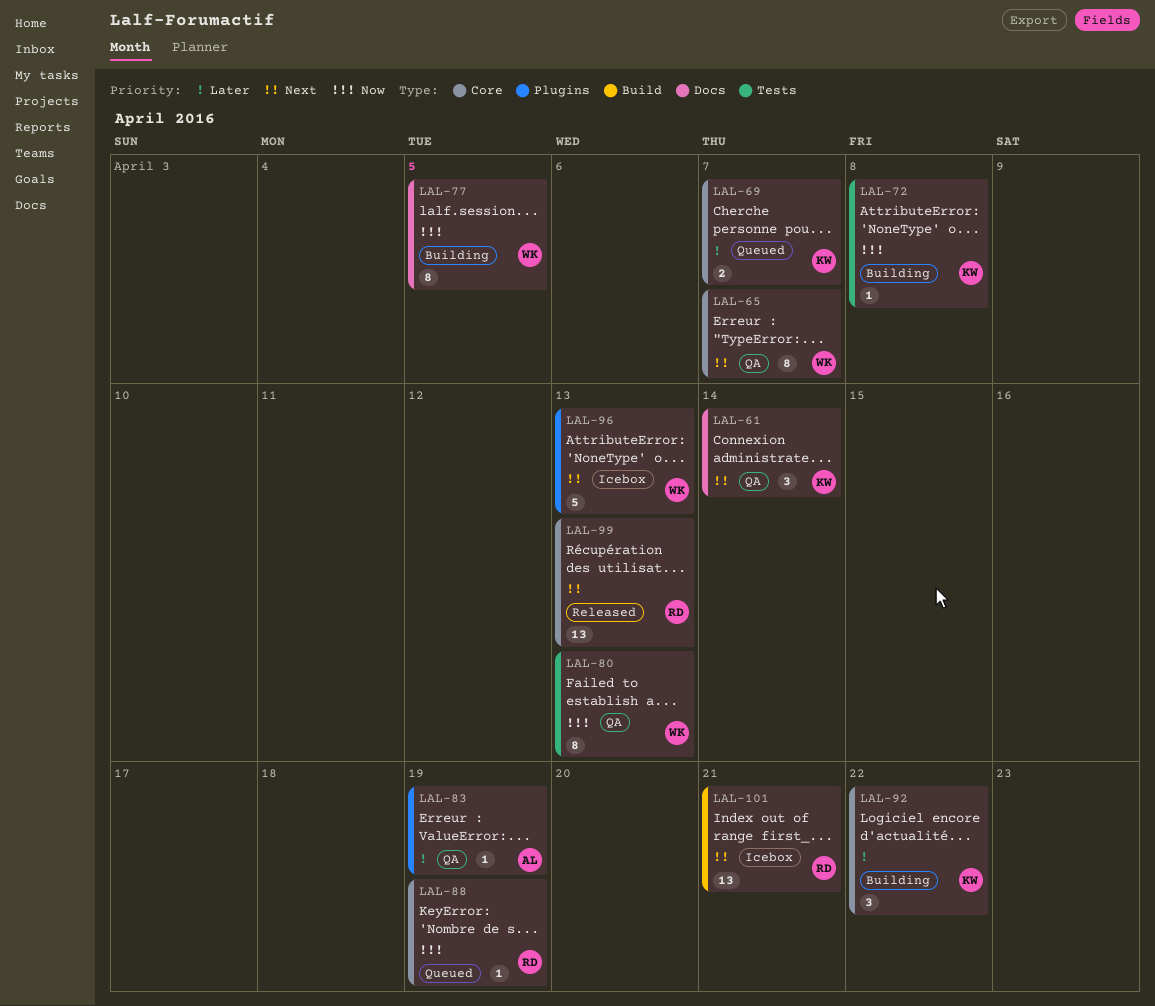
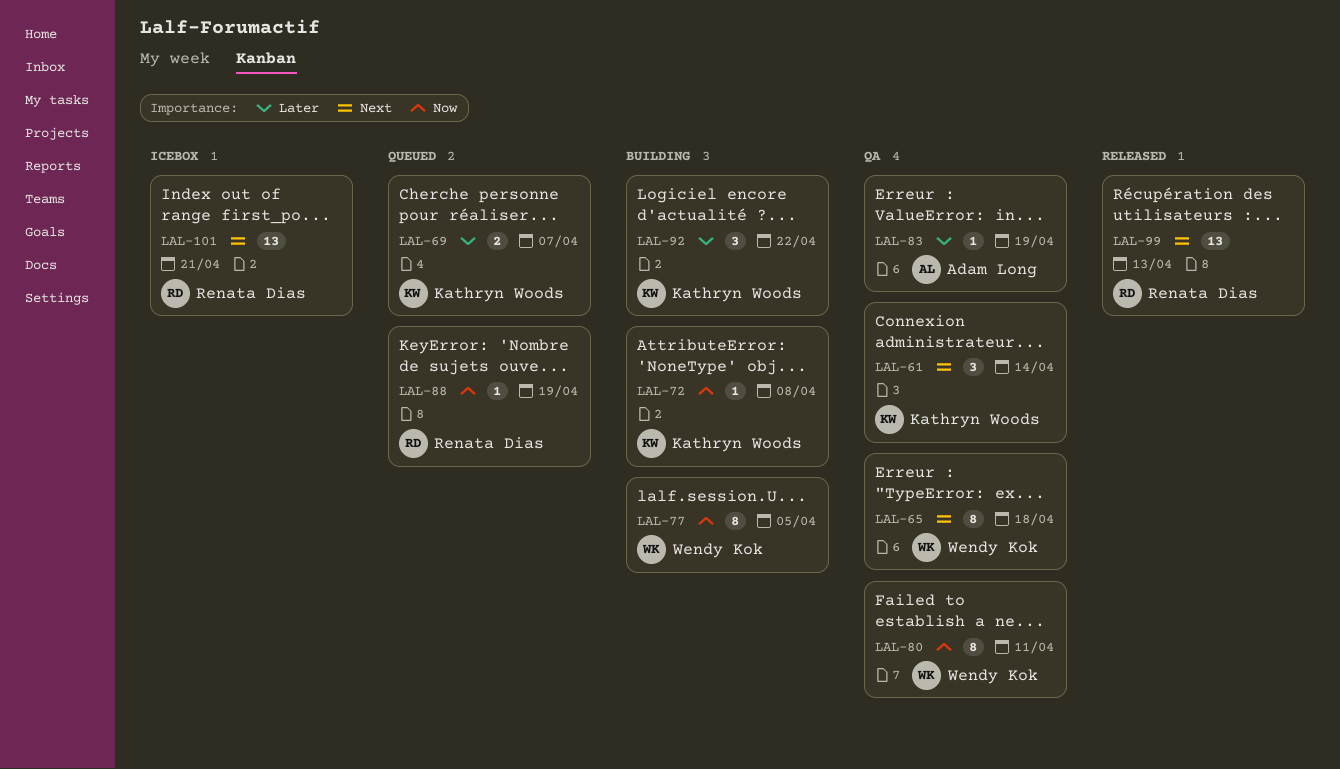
LAL-65, due: Apr 7 -> Apr 18
LAL-80, due: Apr 13 -> Apr 11
LAL-96: present -> none

